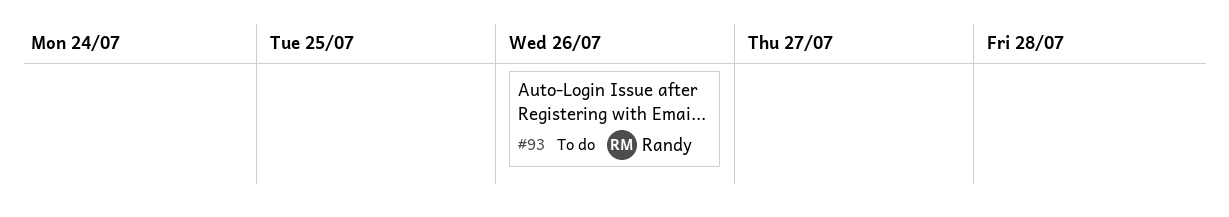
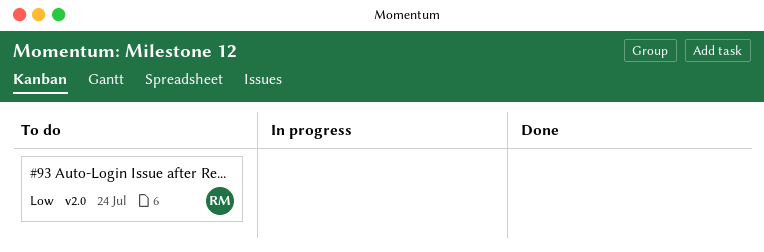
#93, due: Jul 26 -> Jul 24

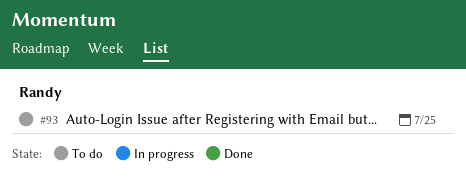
#93, due: Jul 24 -> Jul 25

